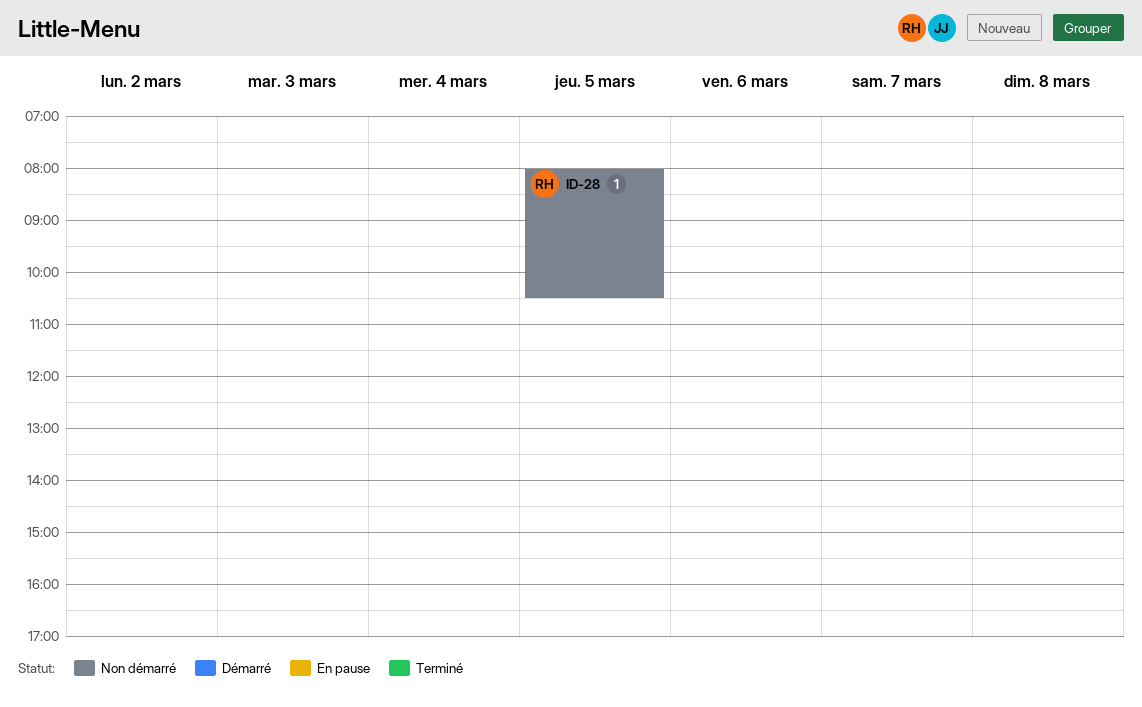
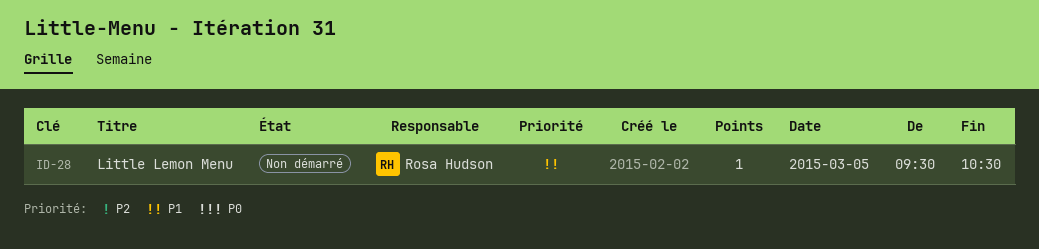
ID-28, begins: 08:00 -> 09:30

